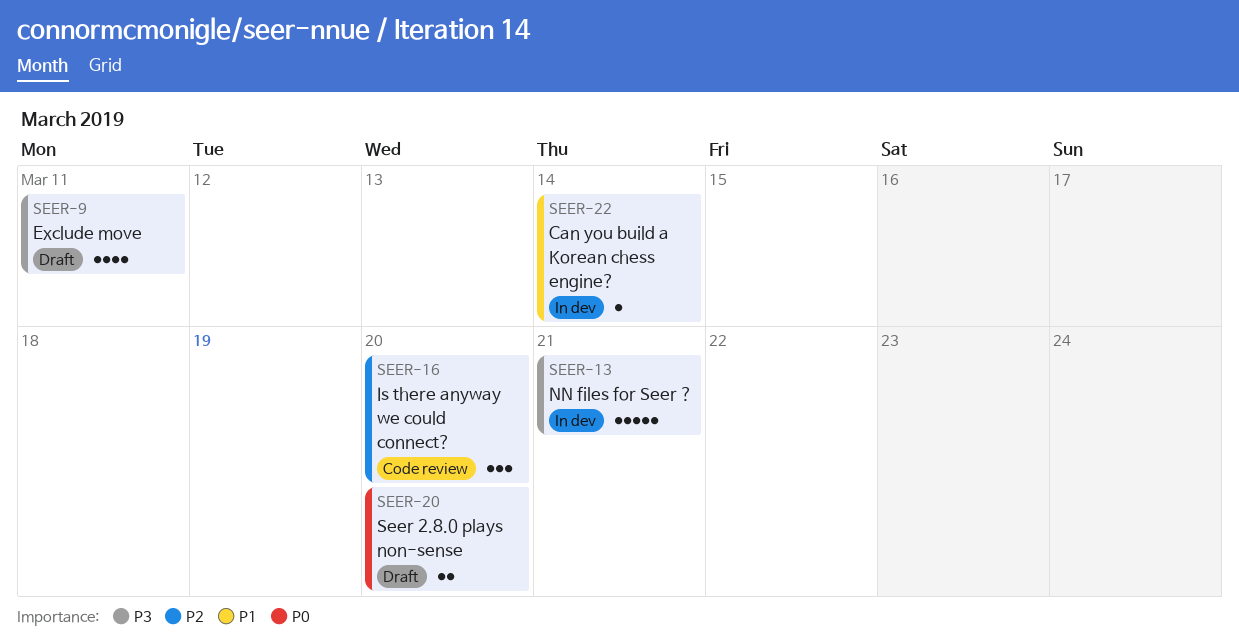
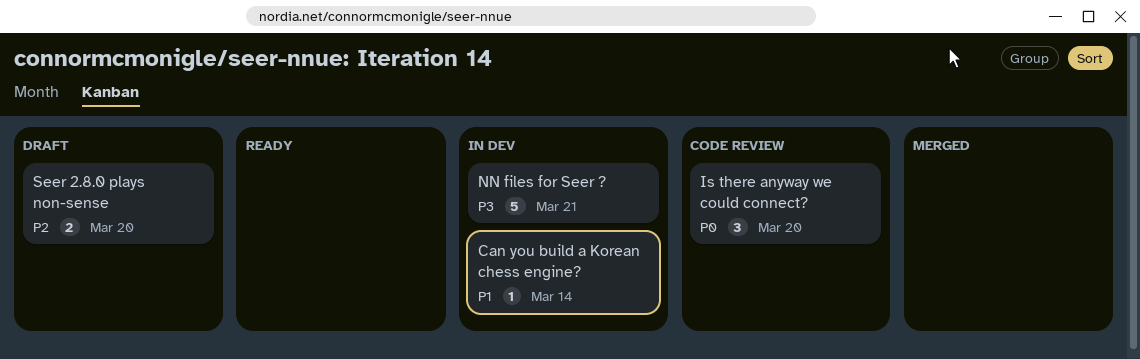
Exclude move: present -> none
Is there anyway we could connect?, priority: P2 -> P0
Seer 2.8.0 plays non-sense, priority: P0 -> P2

